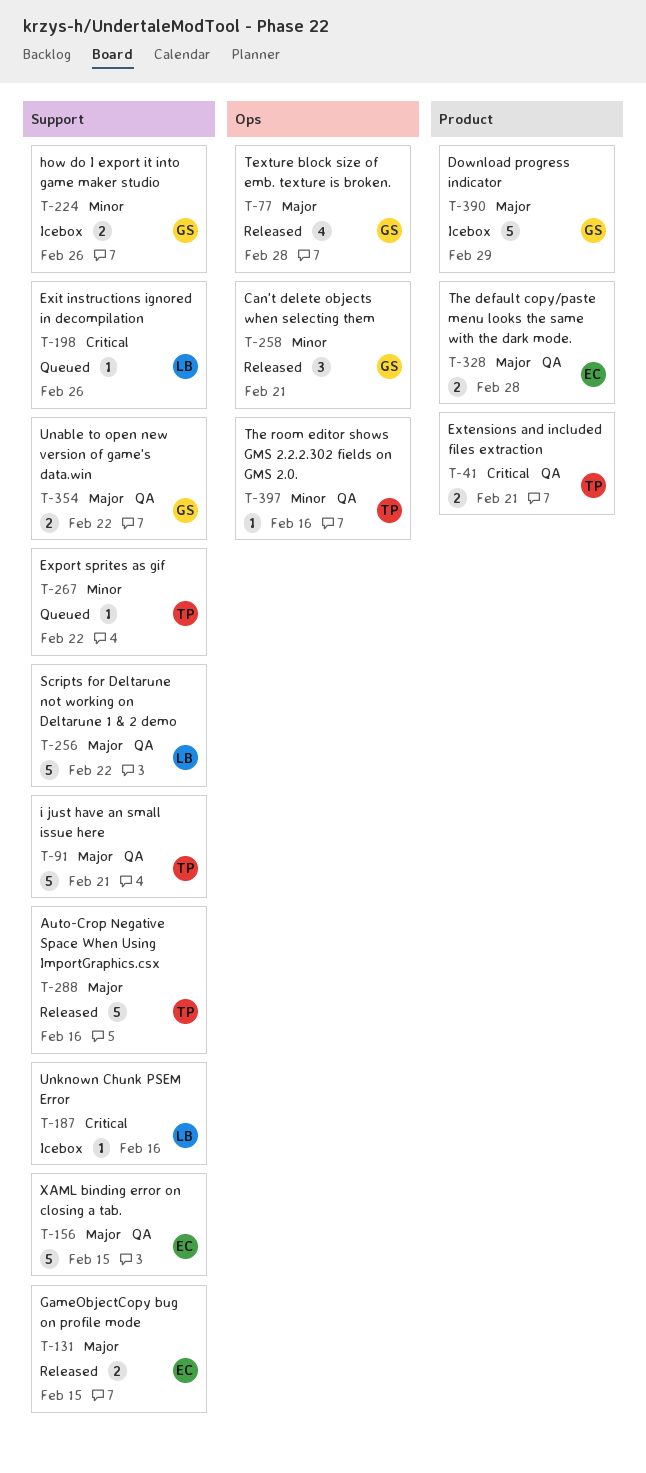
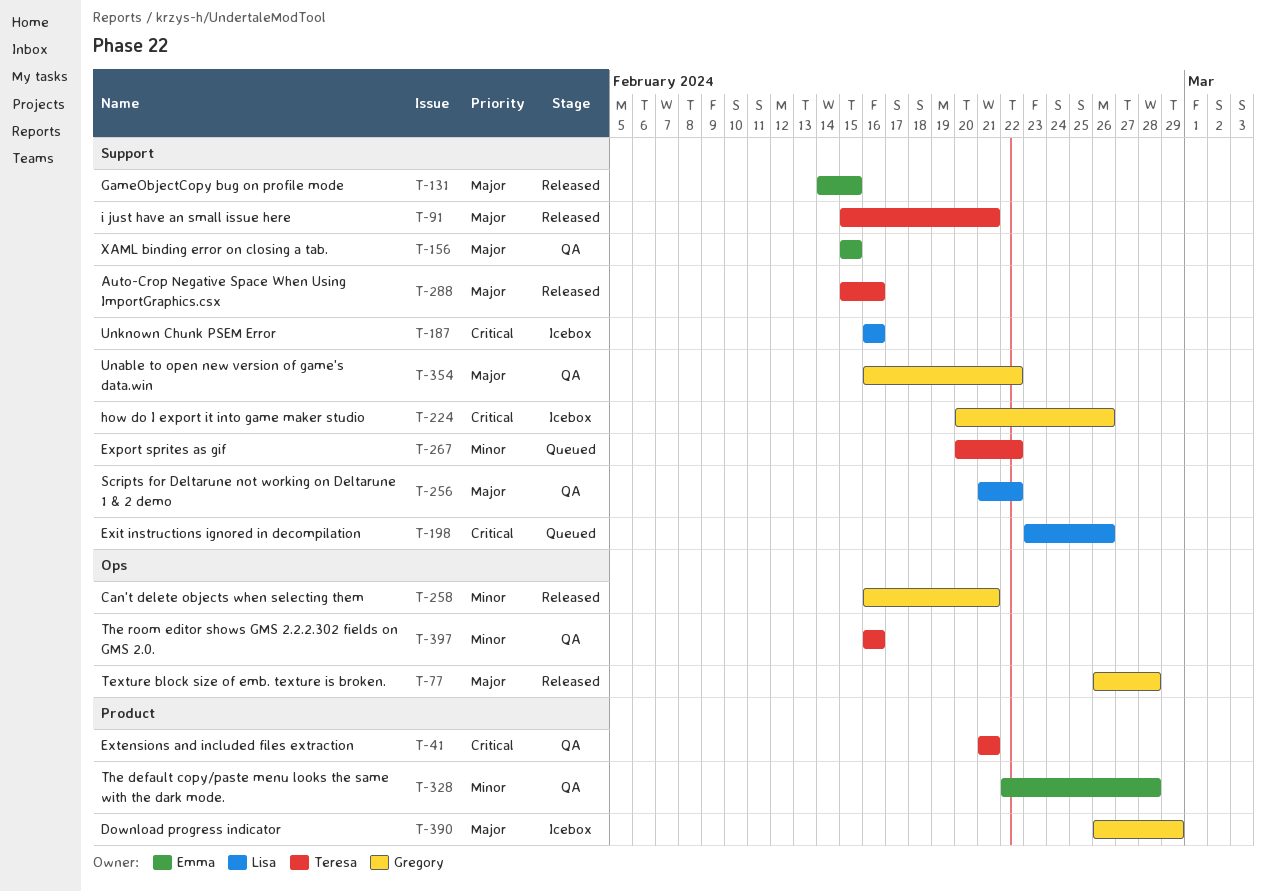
T-91, status: QA -> Released
T-224, priority: Minor -> Critical
T-328, priority: Major -> Minor

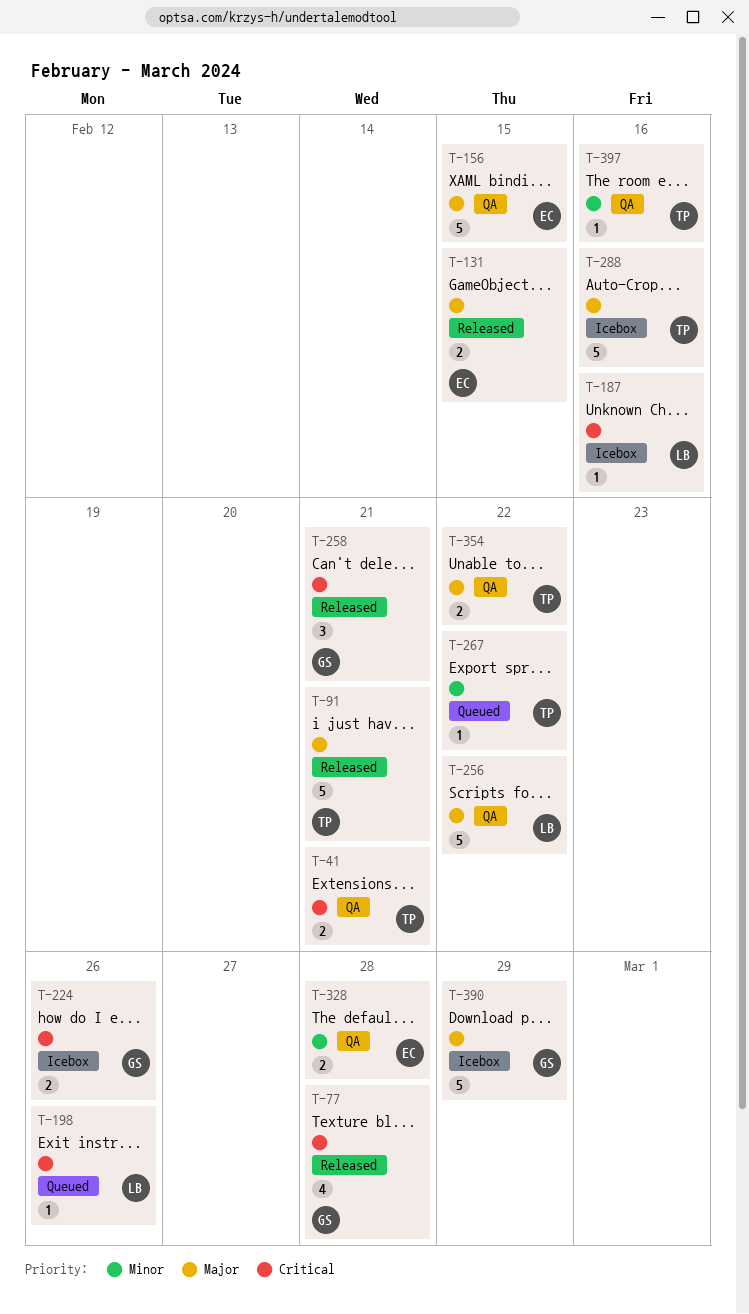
T-77, priority: Major -> Critical
T-258, priority: Minor -> Critical
T-288, status: Released -> Icebox
T-354, owner: Gregory -> Teresa

